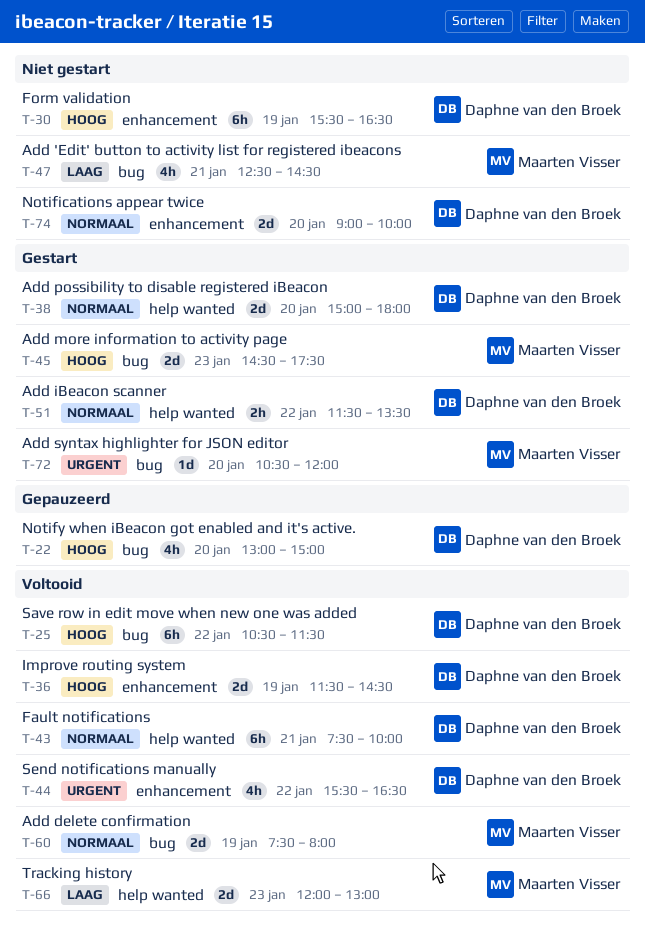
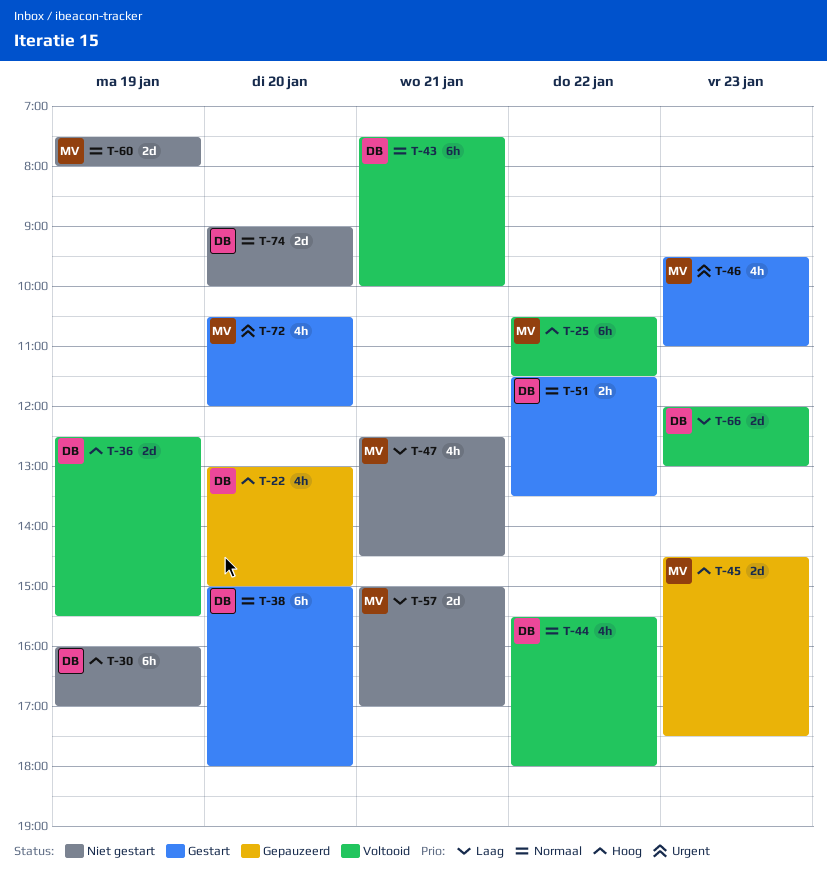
T-25, owner: Daphne van den Broek -> Maarten Visser
T-30, begins: 15:30 -> 16:00
T-30, ends: 16:30 -> 17:00
T-36, begins: 11:30 -> 12:30
T-36, ends: 14:30 -> 15:30
T-38, estimate: 2d -> 6h
T-44, priority: Urgent -> Normaal
T-44, ends: 16:30 -> 18:00
T-45, status: Gestart -> Gepauzeerd
T-46: none -> present
T-57: none -> present
T-60, status: Voltooid -> Niet gestart
T-66, owner: Maarten Visser -> Daphne van den Broek
T-72, estimate: 1d -> 4h

